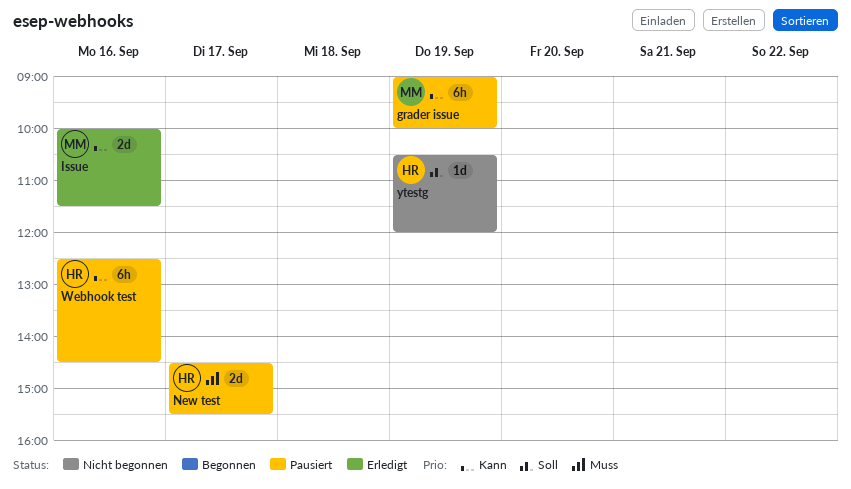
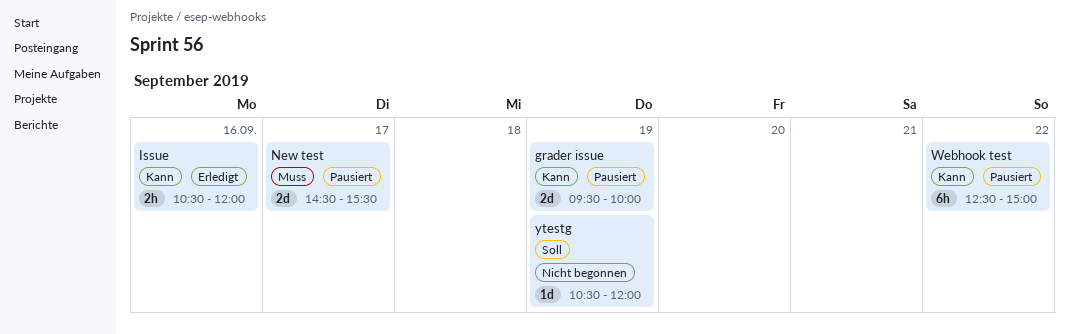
grader issue, estimate: 6h -> 2d
grader issue, begins: 09:00 -> 09:30
Issue, estimate: 2d -> 2h
Issue, begins: 10:00 -> 10:30
Issue, ends: 11:30 -> 12:00
Webhook test, day: Sep 16 -> Sep 22
Webhook test, ends: 14:30 -> 15:00

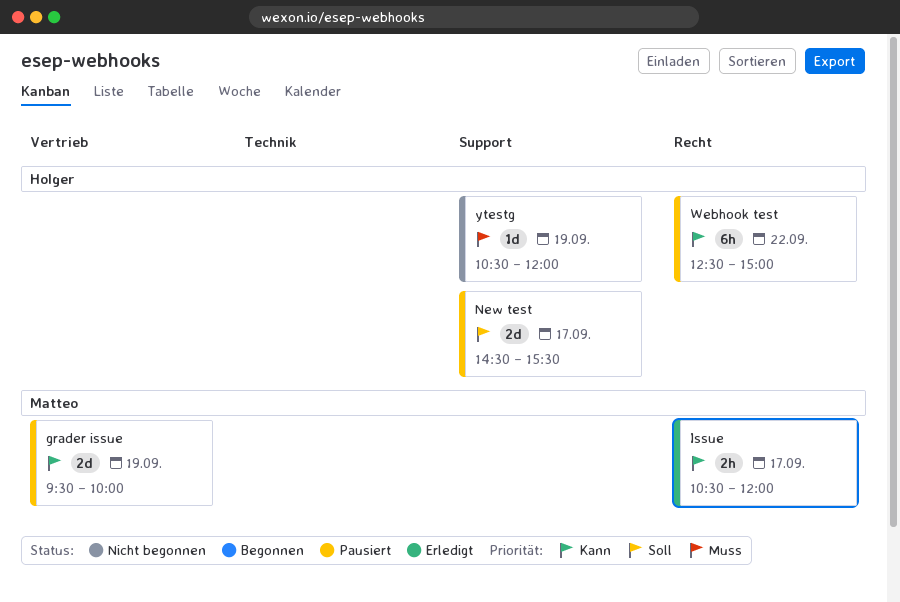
Issue, day: Sep 16 -> Sep 17
New test, priority: Muss -> Soll
ytestg, priority: Soll -> Muss

